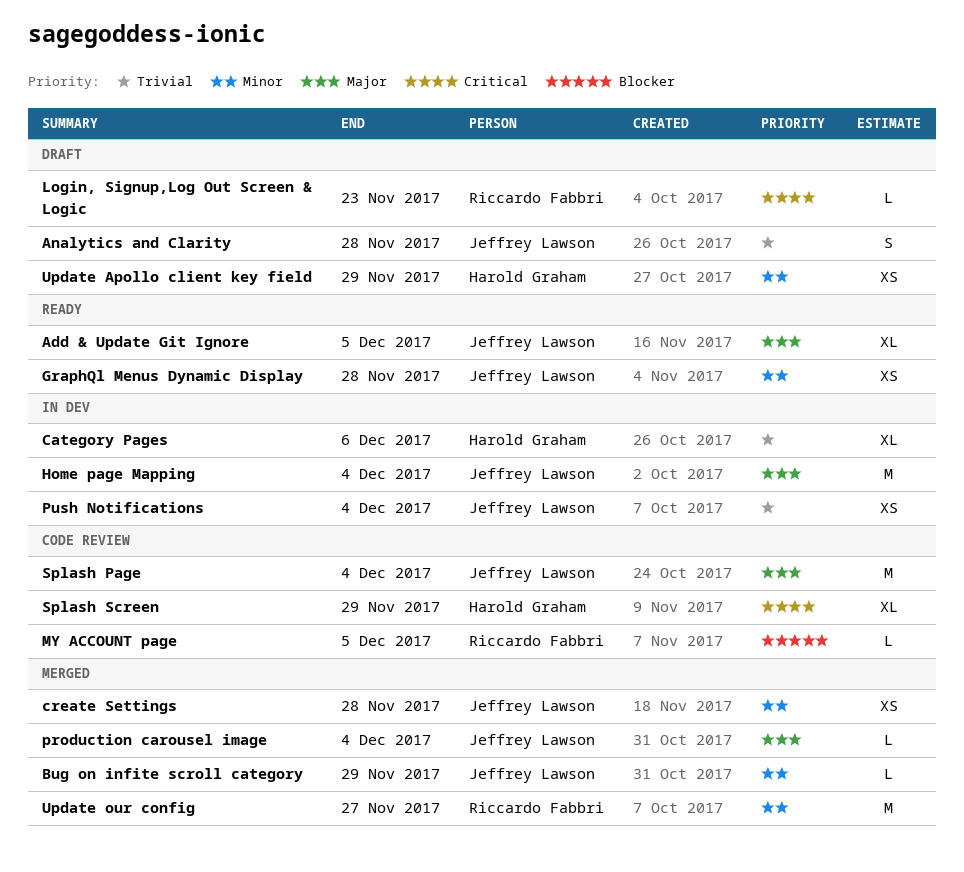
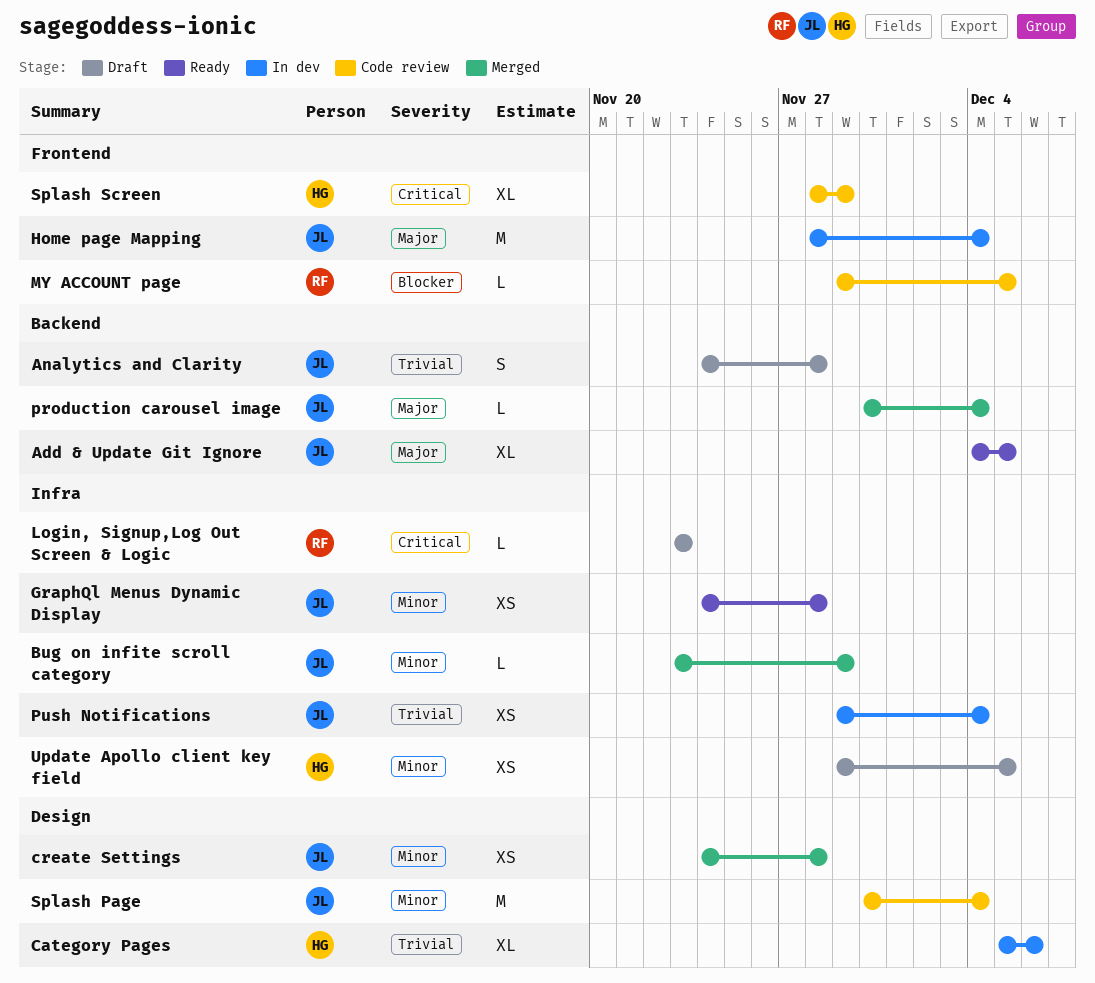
Splash Page, priority: Major -> Minor
Update Apollo client key field, due: Nov 29 -> Dec 5
Update our config: present -> none

